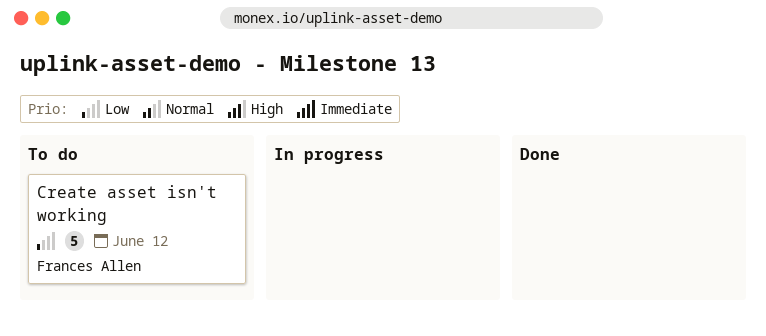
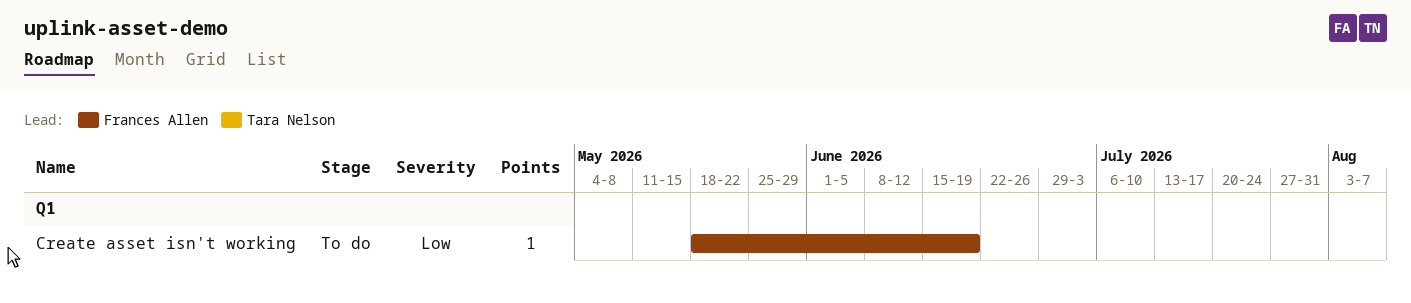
Create asset isn't working, estimate: 5 -> 1
Create asset isn't working, due: Jun 12 -> Jun 19

